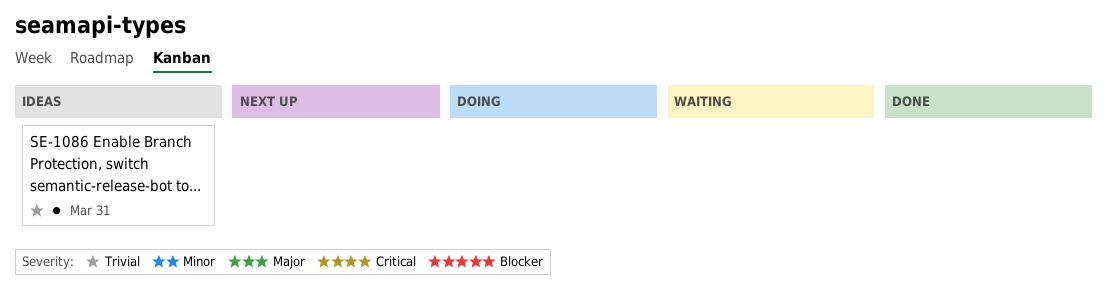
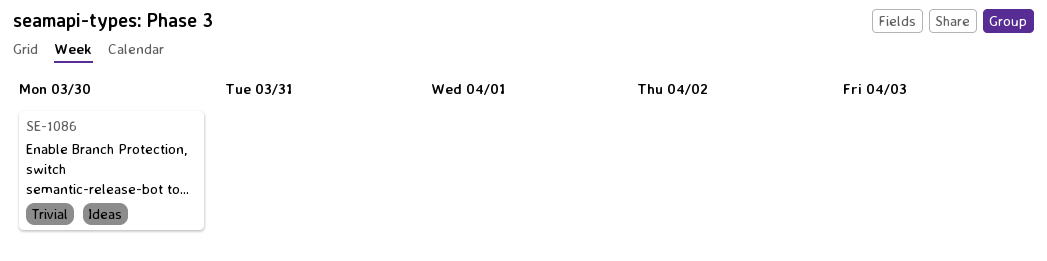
SE-1086, due: Mar 31 -> Mar 30

